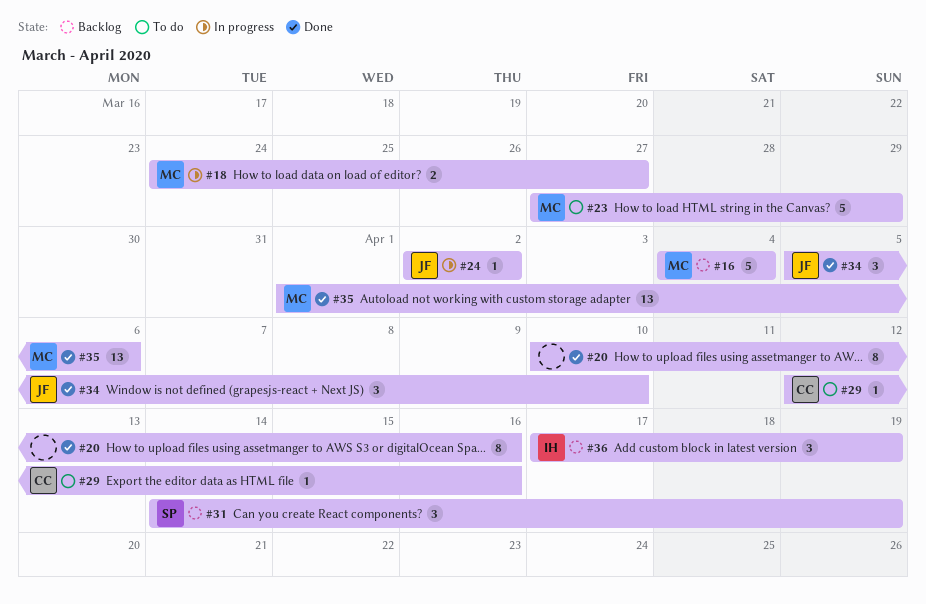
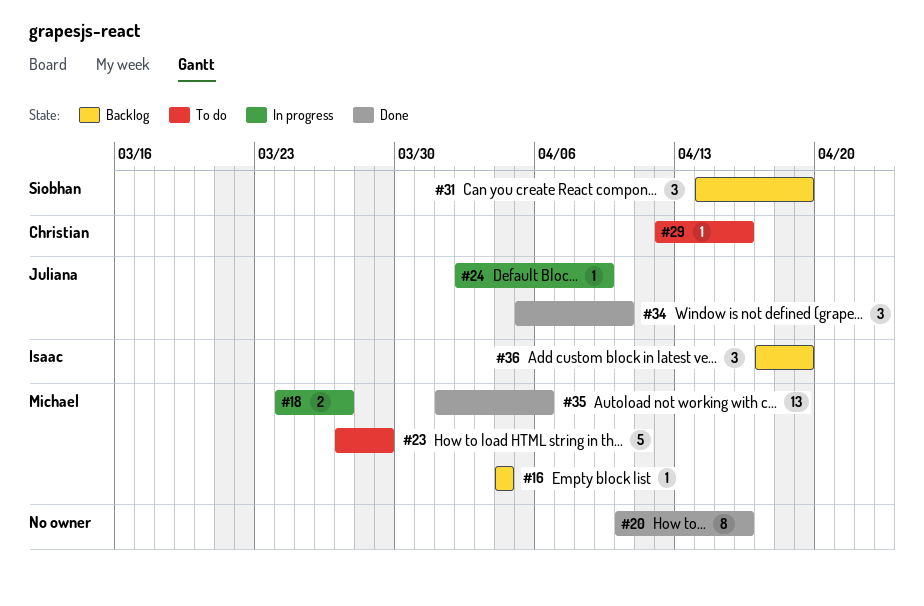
#16, estimate: 5 -> 1
#24, due: Apr 2 -> Apr 9

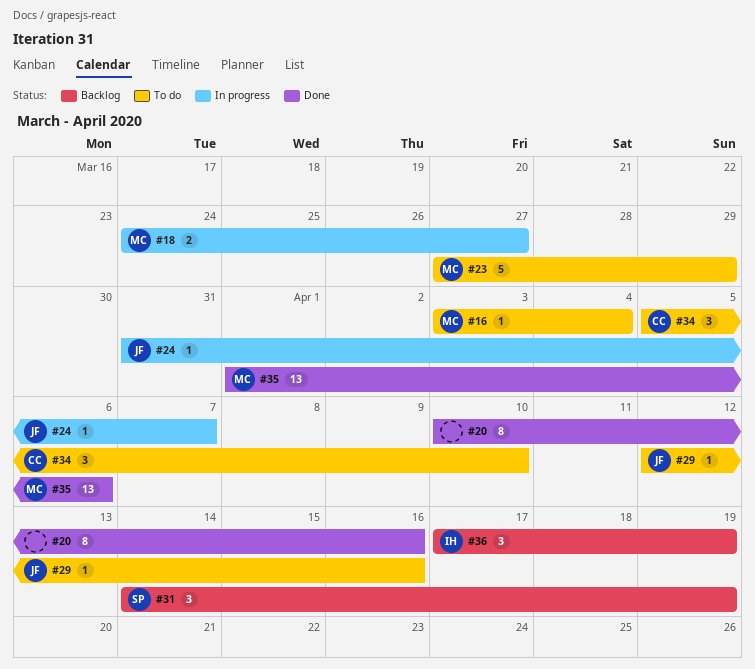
#16, status: Backlog -> To do
#16, start: Apr 4 -> Apr 3
#24, start: Apr 2 -> Mar 31
#24, due: Apr 9 -> Apr 7
#29, owner: Christian -> Juliana
#34, status: Done -> To do
#34, owner: Juliana -> Christian

